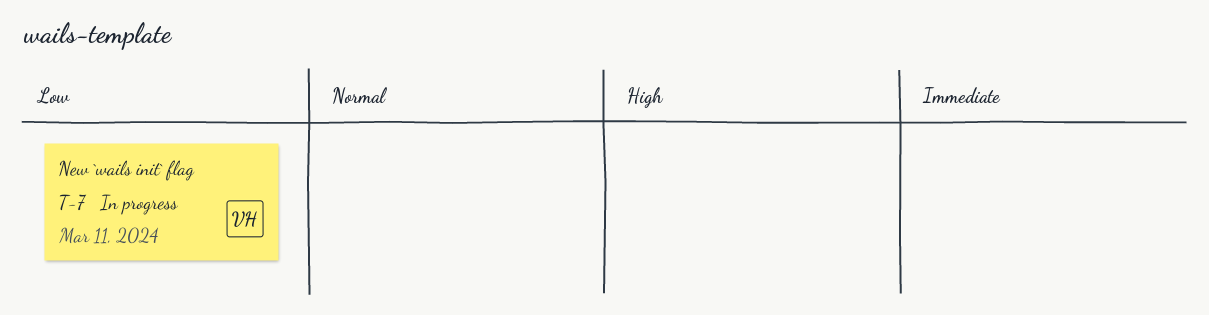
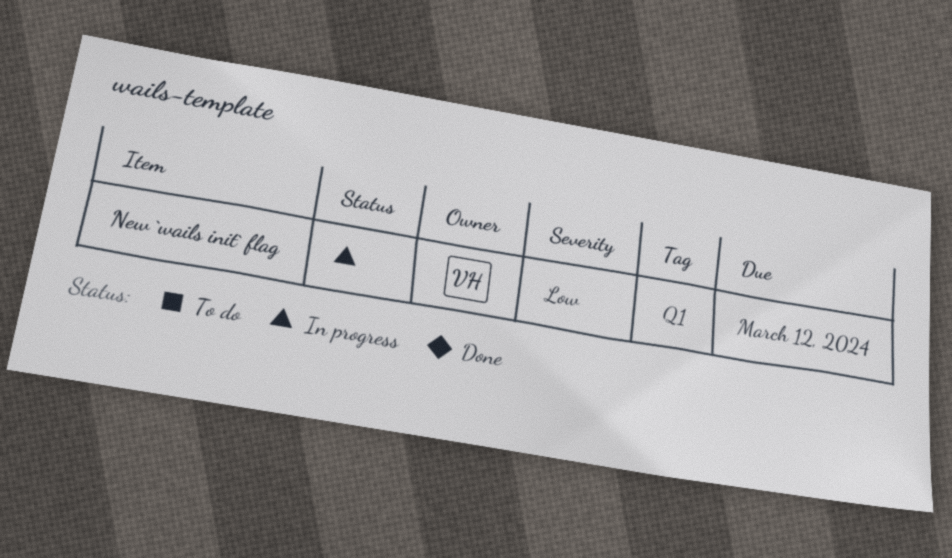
New `wails init` flag, due: Mar 11 -> Mar 12

